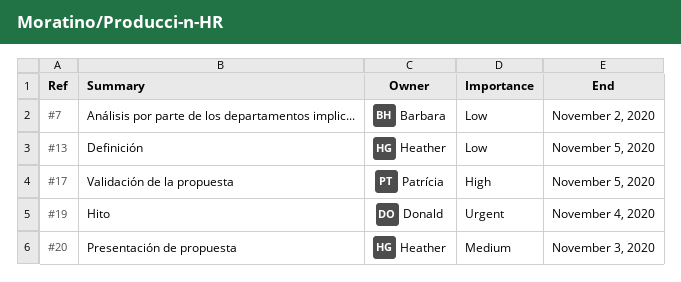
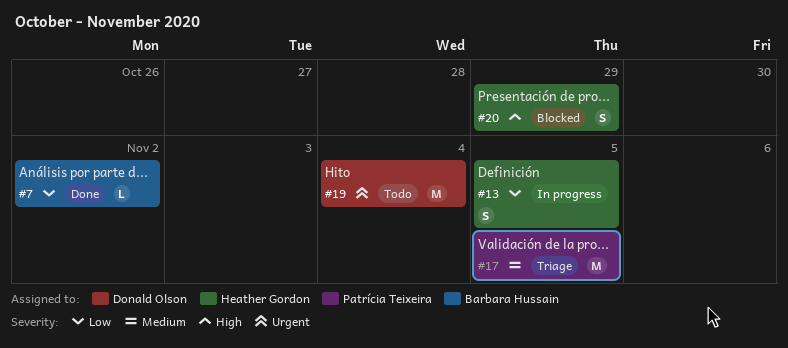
#17, priority: High -> Medium
#20, priority: Medium -> High
#20, due: Nov 3 -> Oct 29

